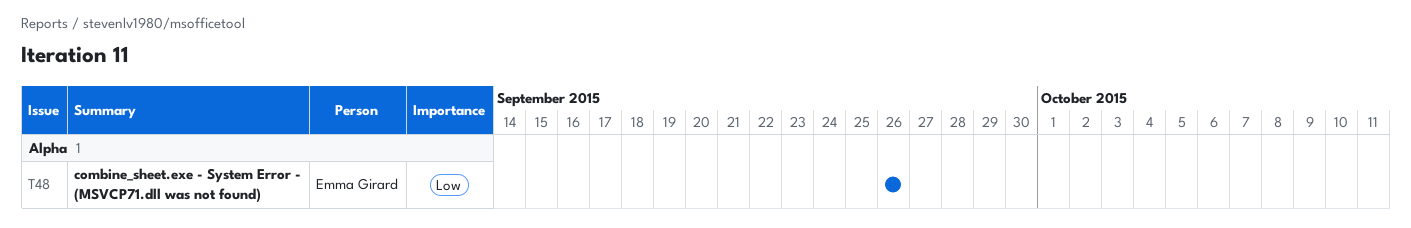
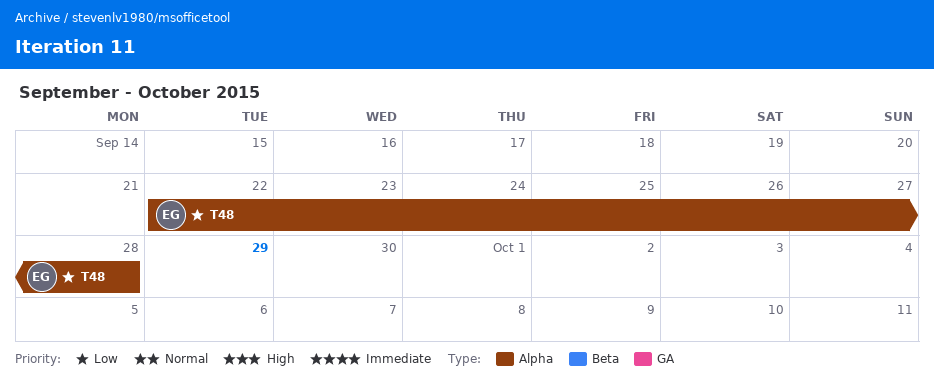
T48, start: Sep 26 -> Sep 22
T48, due: Sep 26 -> Sep 28

